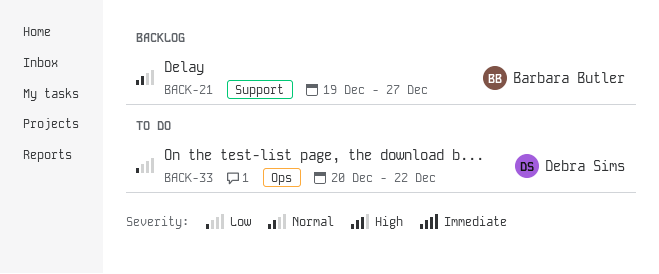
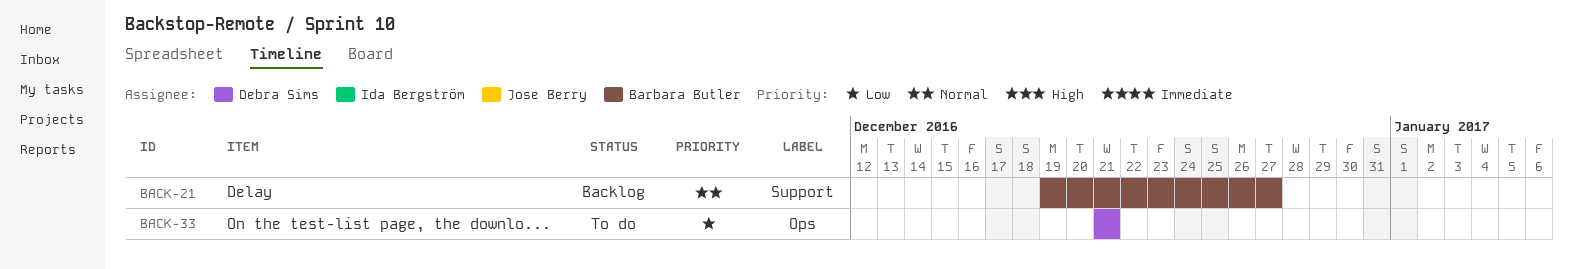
BACK-33, start: Dec 20 -> Dec 21
BACK-33, due: Dec 22 -> Dec 21

